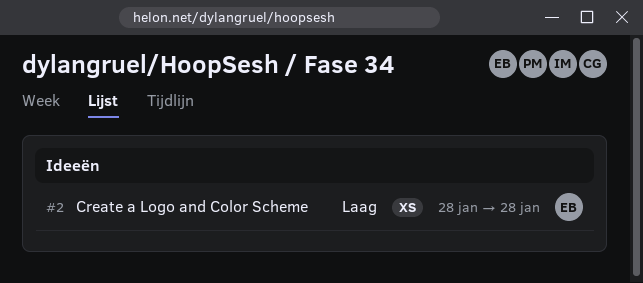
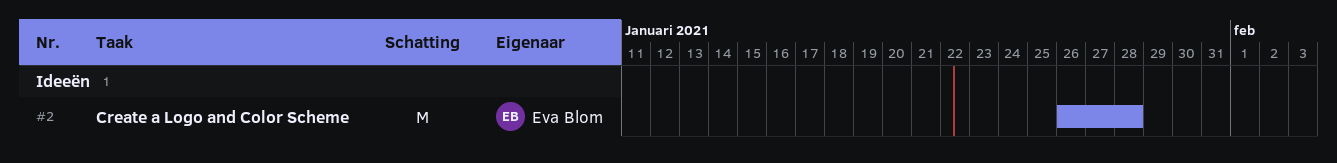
#2, estimate: XS -> M
#2, start: Jan 28 -> Jan 26

